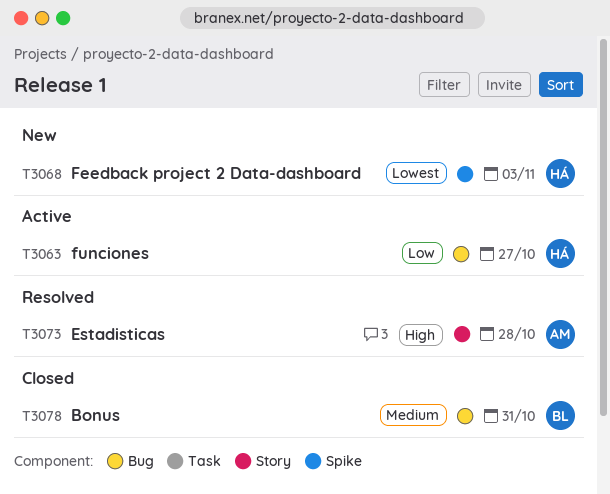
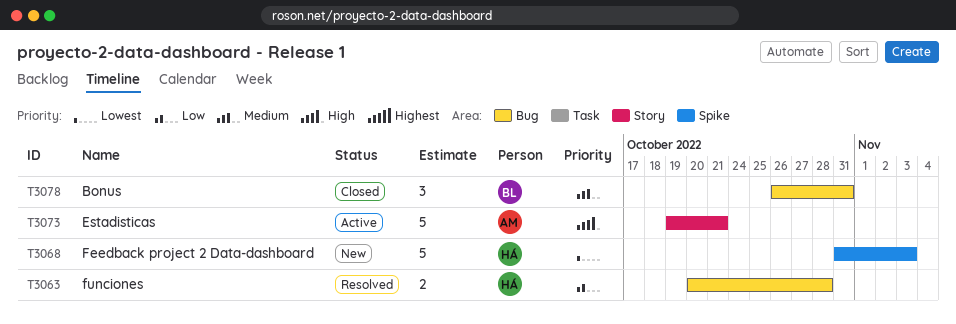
T3063, status: Active -> Resolved
T3063, due: Oct 27 -> Oct 28
T3073, status: Resolved -> Active
T3073, due: Oct 28 -> Oct 21

